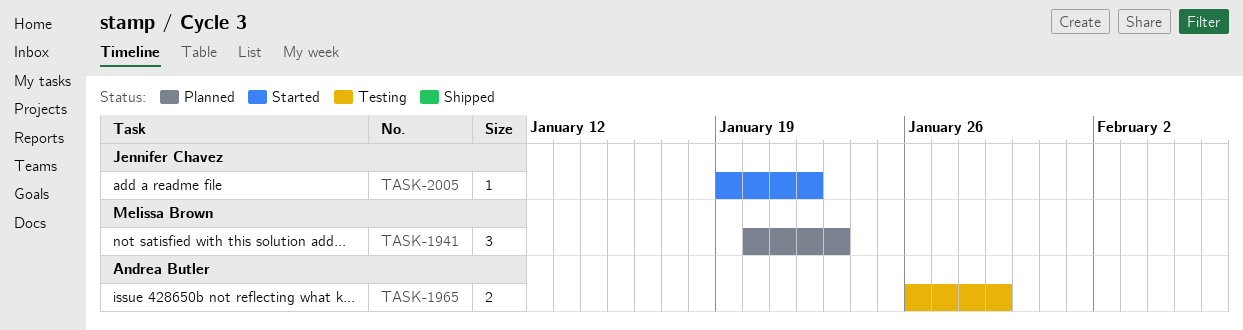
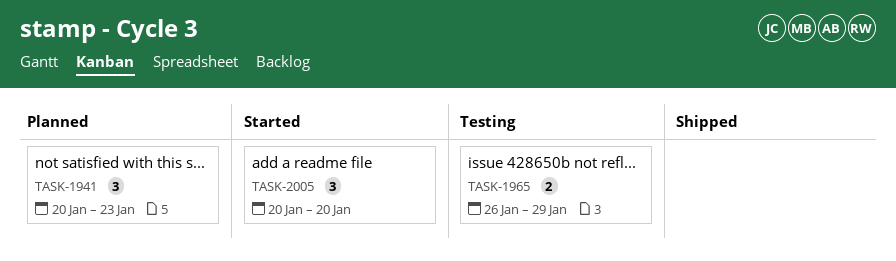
TASK-2005, estimate: 1 -> 3
TASK-2005, start: Jan 19 -> Jan 20
TASK-2005, due: Jan 22 -> Jan 20

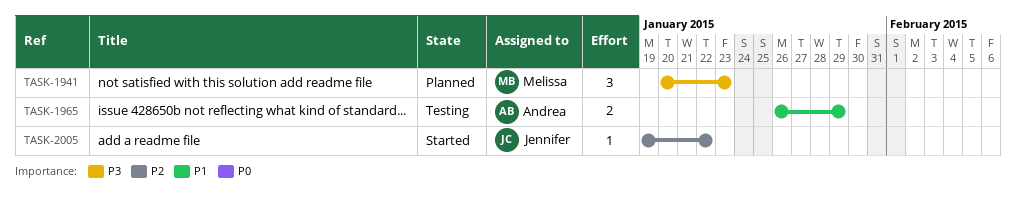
TASK-2005, estimate: 3 -> 1
TASK-2005, start: Jan 20 -> Jan 19
TASK-2005, due: Jan 20 -> Jan 22

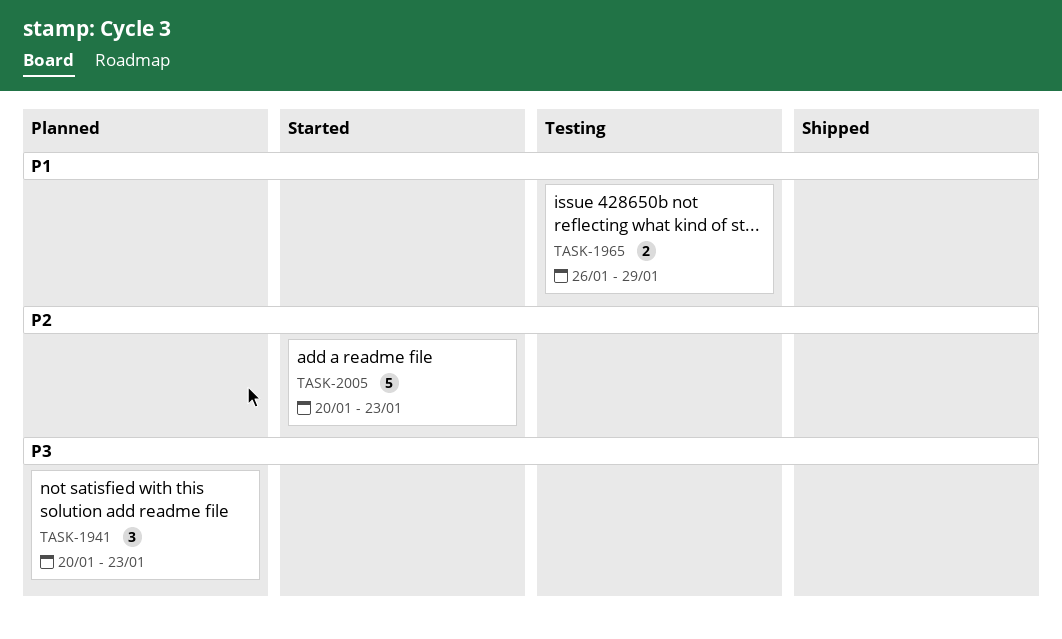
TASK-2005, estimate: 1 -> 5
TASK-2005, start: Jan 19 -> Jan 20
TASK-2005, due: Jan 22 -> Jan 23

